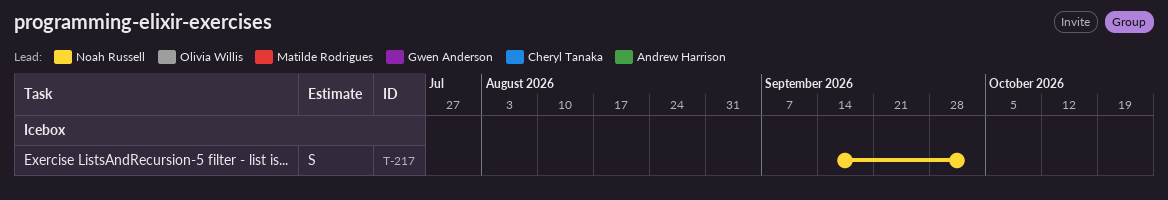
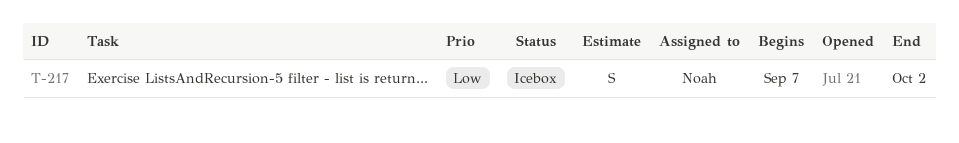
T-217, start: Sep 14 -> Sep 7

